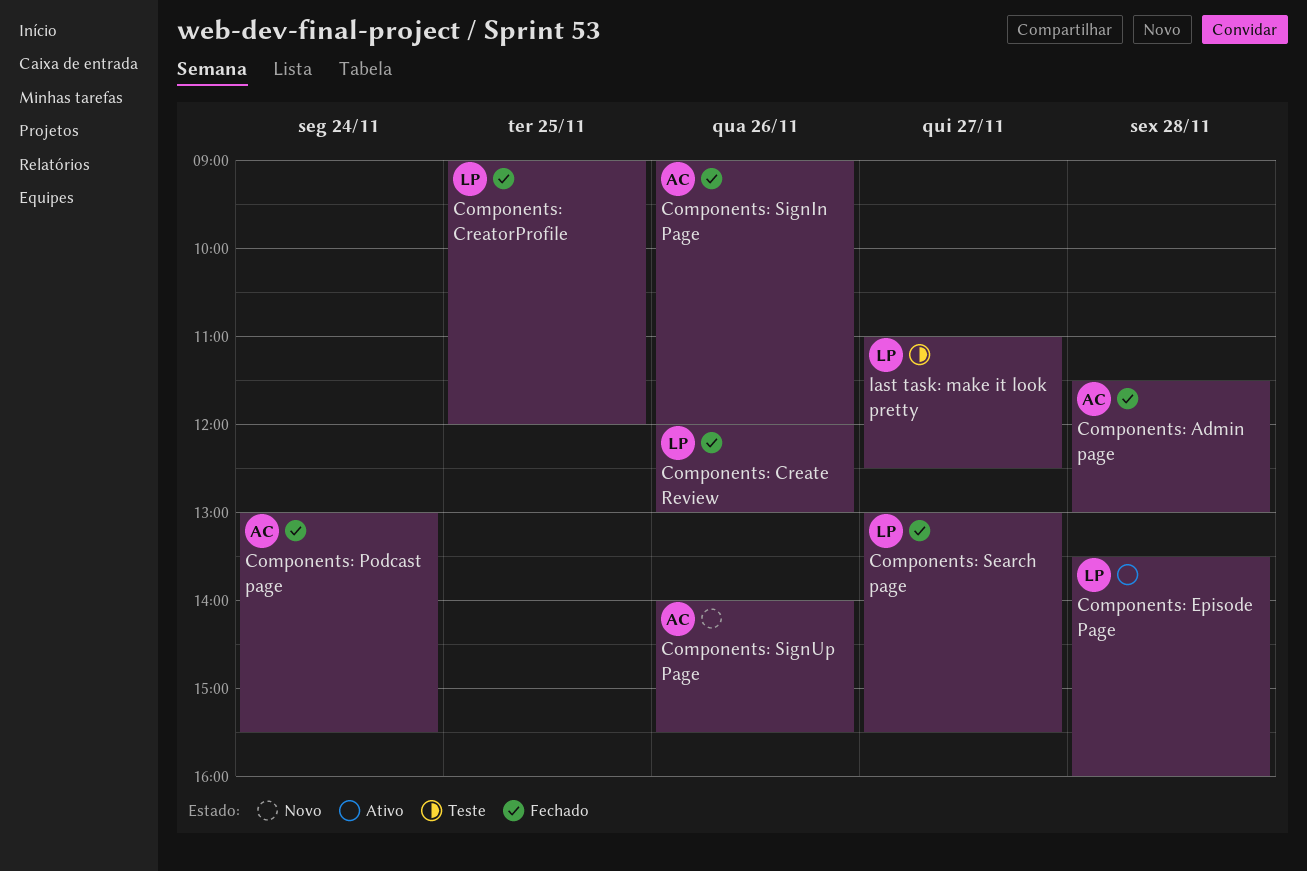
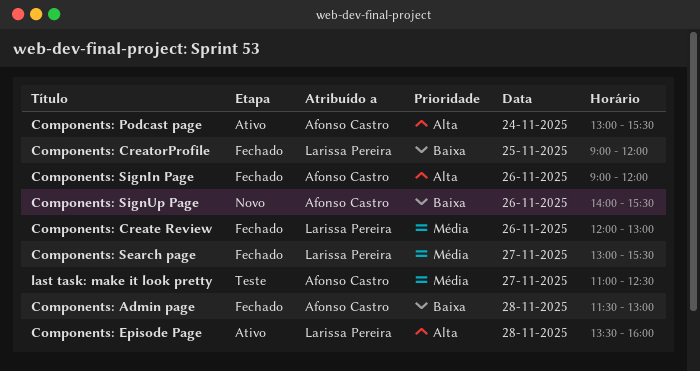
Components: Podcast page, status: Fechado -> Ativo
last task: make it look pretty, owner: Larissa Pereira -> Afonso Castro

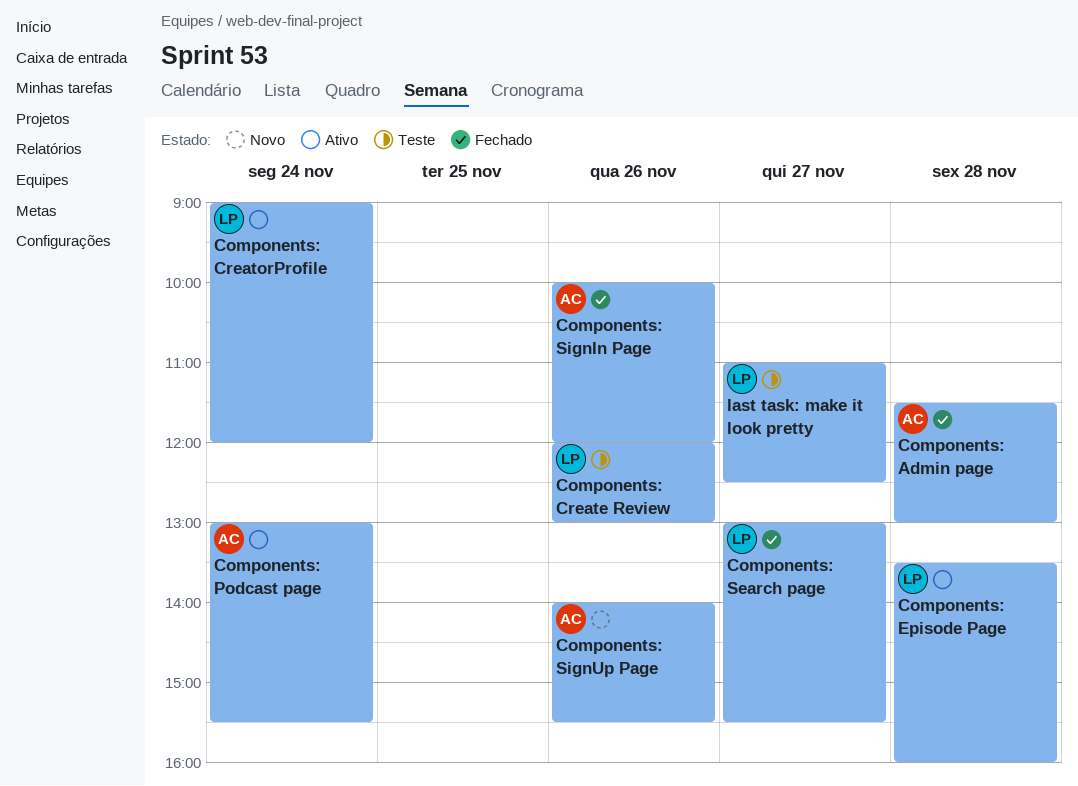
Components: Create Review, status: Fechado -> Teste
Components: CreatorProfile, status: Fechado -> Ativo
Components: CreatorProfile, day: Nov 25 -> Nov 24
Components: SignIn Page, begins: 09:00 -> 10:00
last task: make it look pretty, owner: Afonso Castro -> Larissa Pereira

